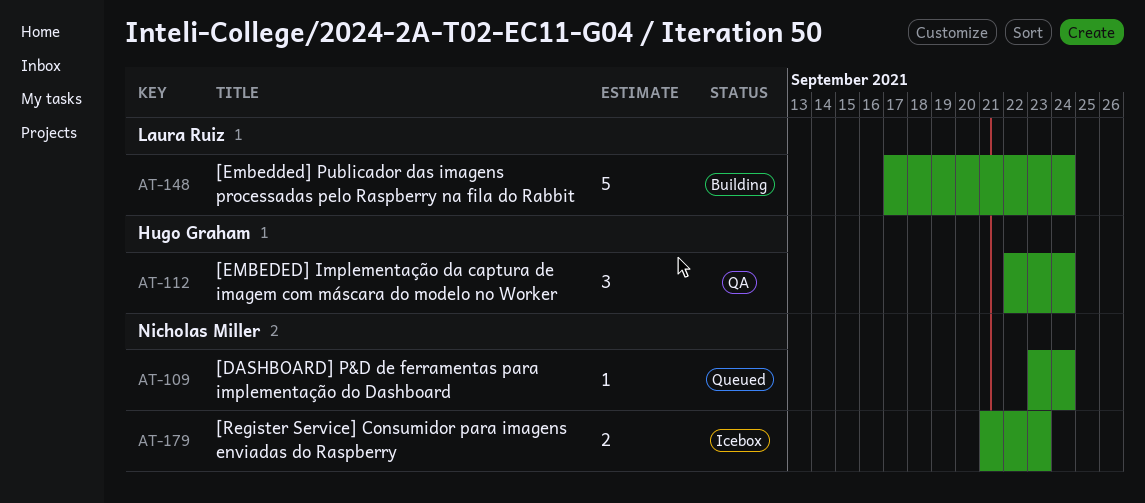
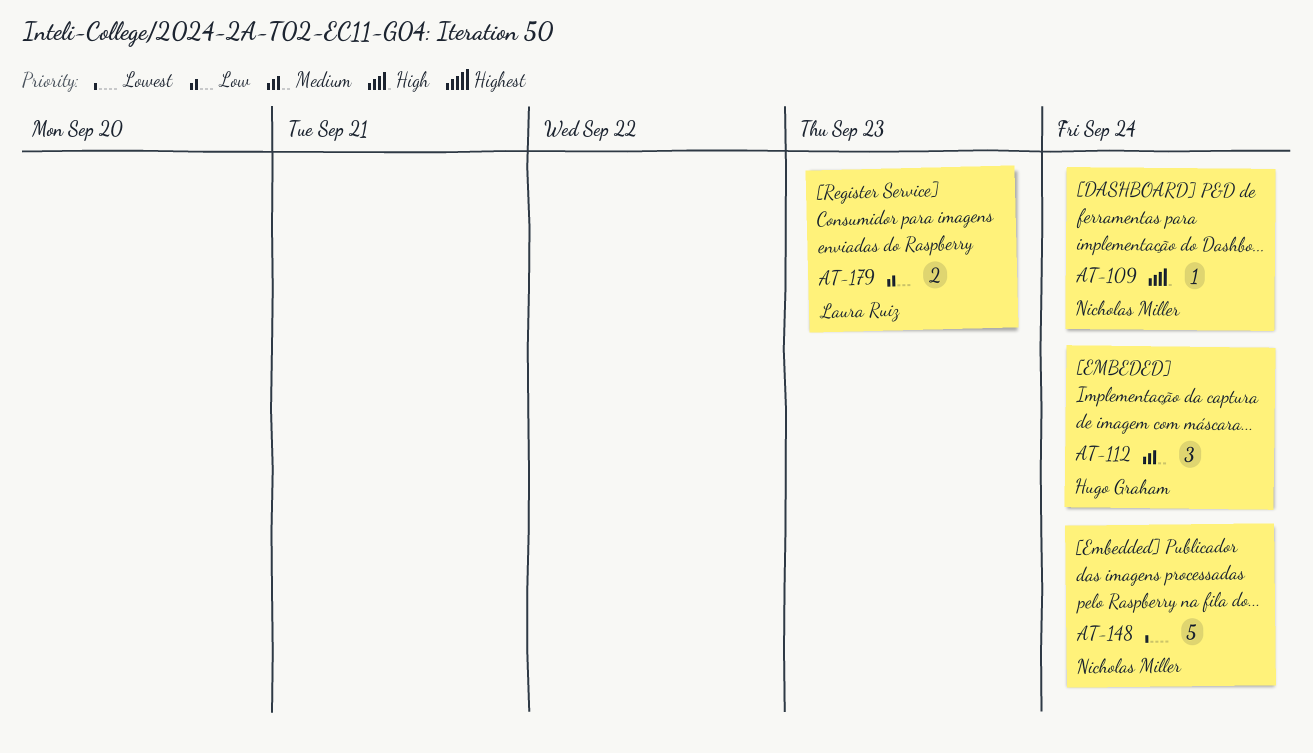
AT-148, owner: Laura Ruiz -> Nicholas Miller
AT-179, owner: Nicholas Miller -> Laura Ruiz

